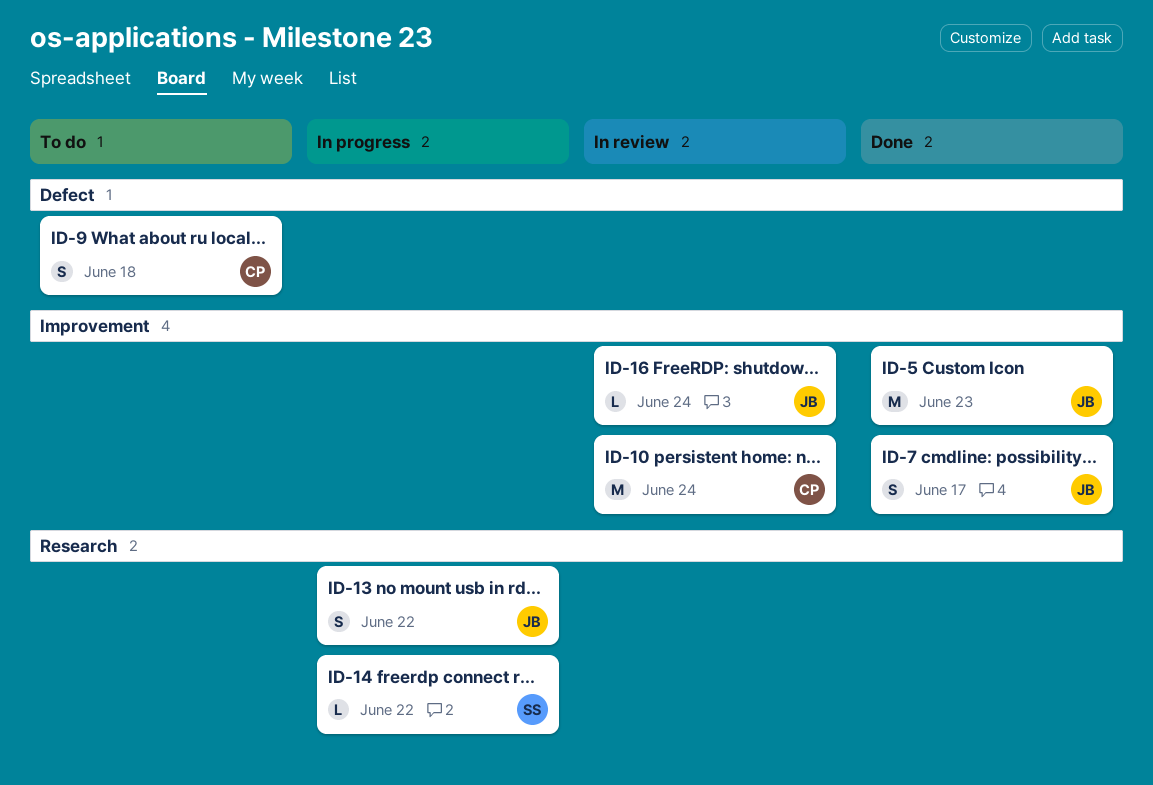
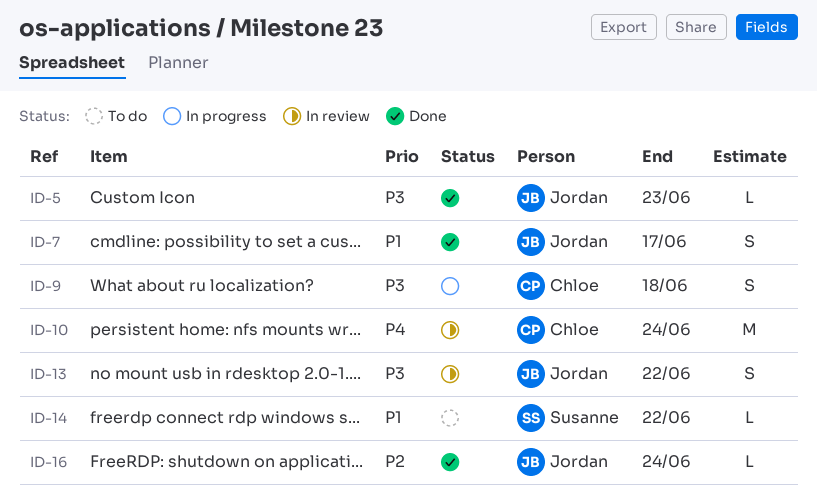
ID-5, estimate: M -> L
ID-9, status: To do -> In progress
ID-13, status: In progress -> In review
ID-14, status: In progress -> To do
ID-16, status: In review -> Done

